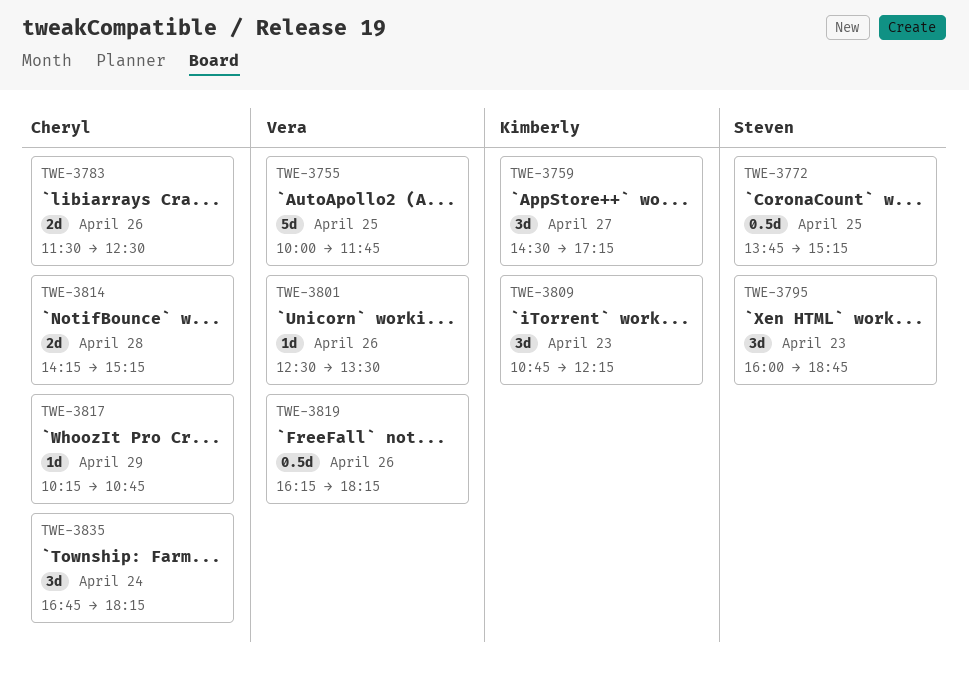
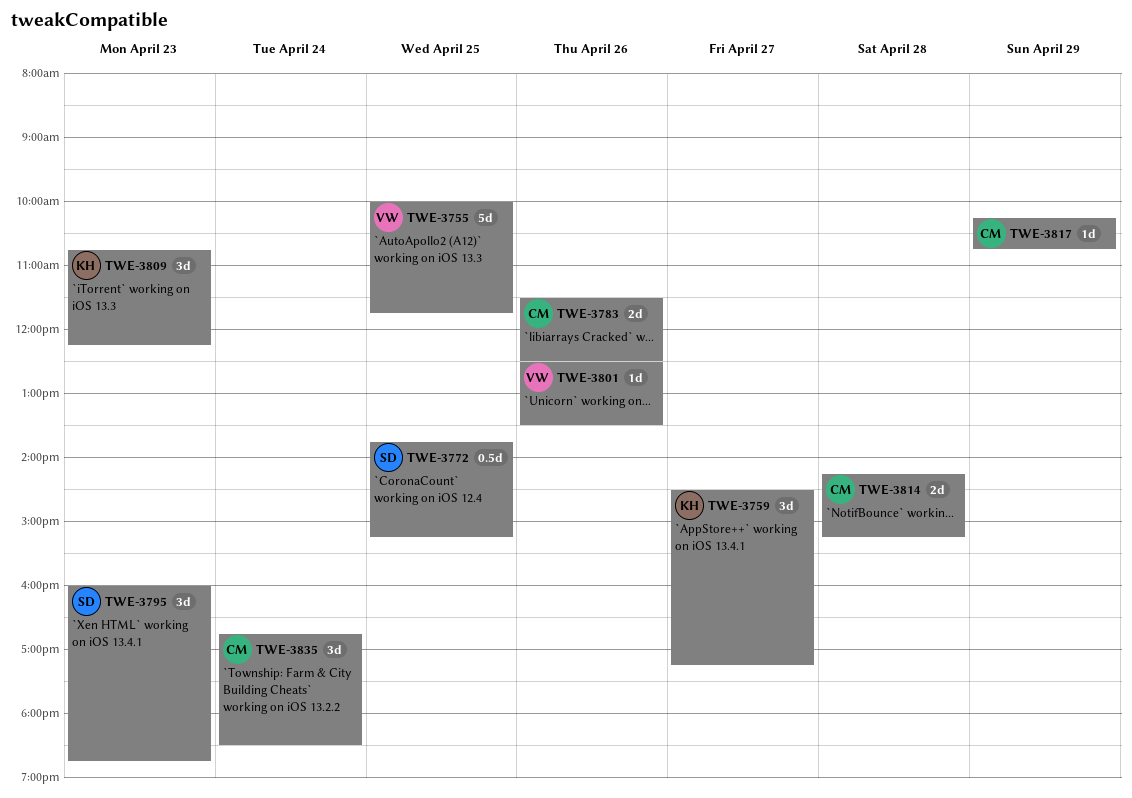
TWE-3819: present -> none
TWE-3835, ends: 18:15 -> 18:30

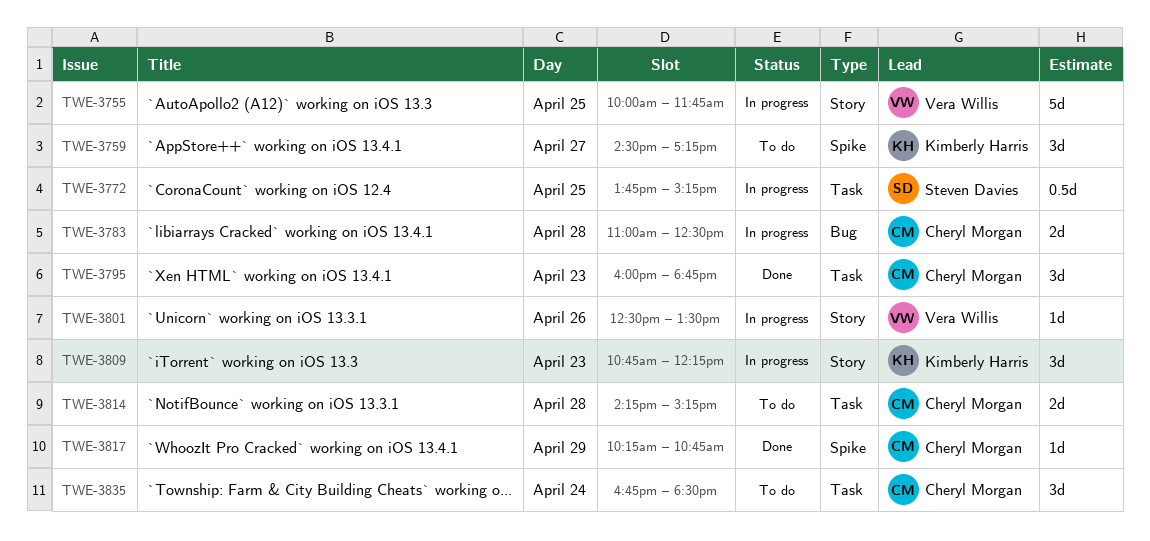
TWE-3783, day: Apr 26 -> Apr 28
TWE-3783, begins: 11:30 -> 11:00
TWE-3795, owner: Steven Davies -> Cheryl Morgan

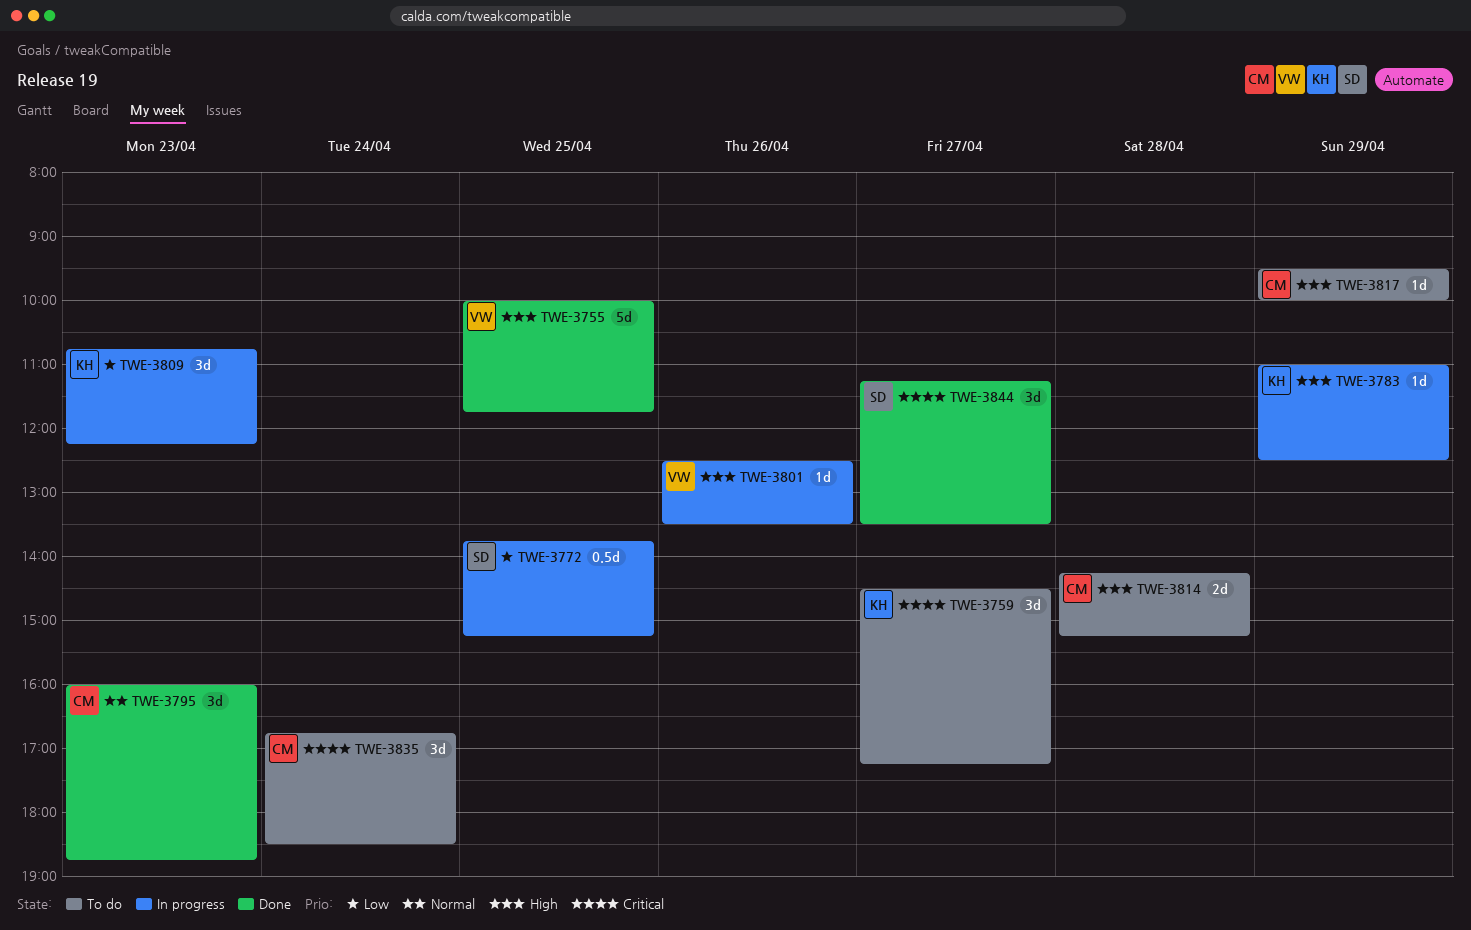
TWE-3755, status: In progress -> Done
TWE-3783, owner: Cheryl Morgan -> Kimberly Harris
TWE-3783, estimate: 2d -> 1d
TWE-3783, day: Apr 28 -> Apr 29
TWE-3817, status: Done -> To do
TWE-3817, begins: 10:15 -> 09:30
TWE-3817, ends: 10:45 -> 10:00
TWE-3844: none -> present

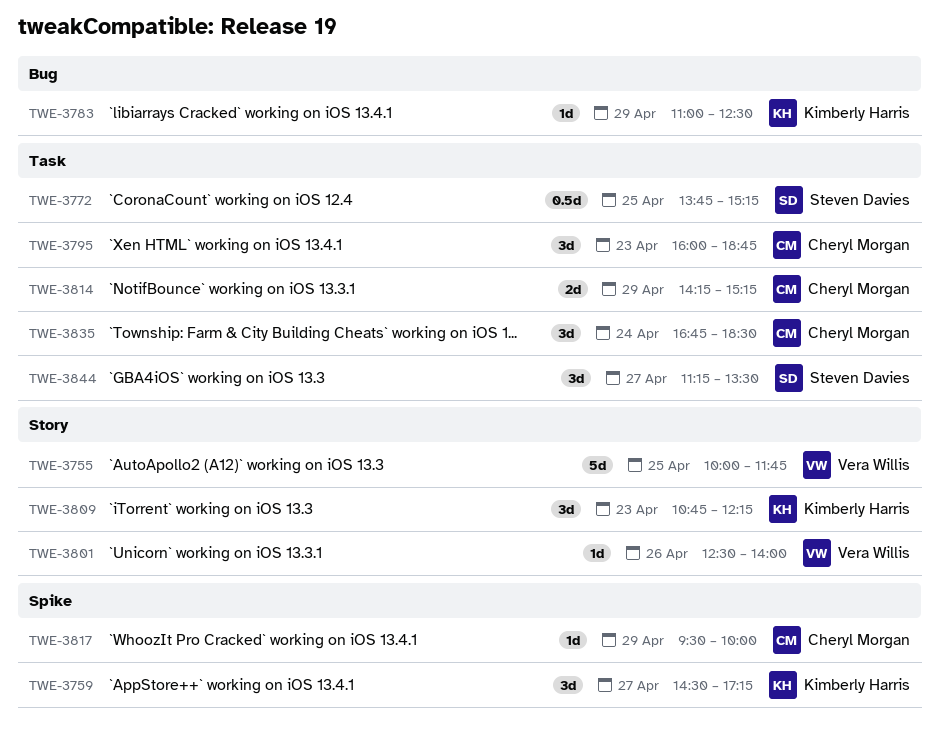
TWE-3801, ends: 13:30 -> 14:00
TWE-3814, day: Apr 28 -> Apr 29

